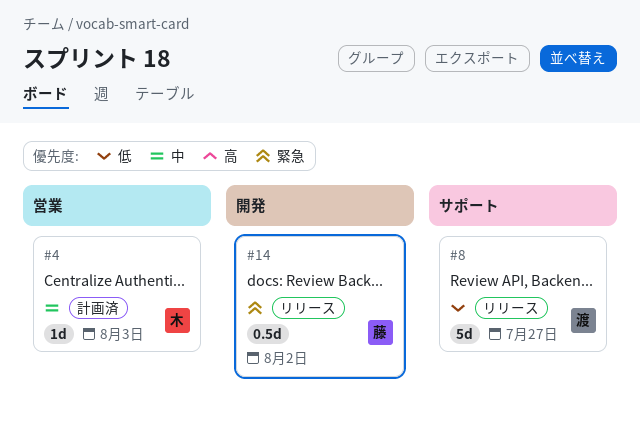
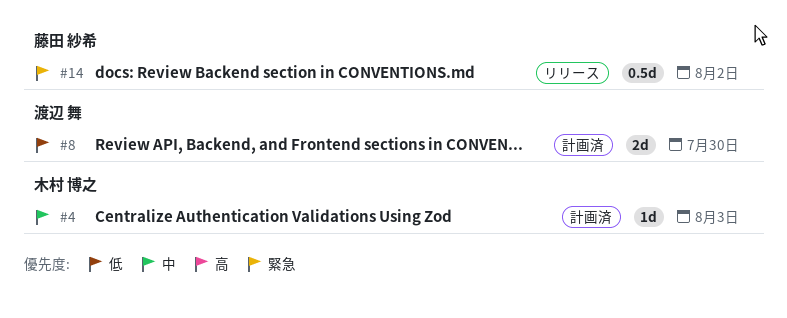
#8, status: リリース -> 計画済
#8, estimate: 5d -> 2d
#8, due: Jul 27 -> Jul 30

